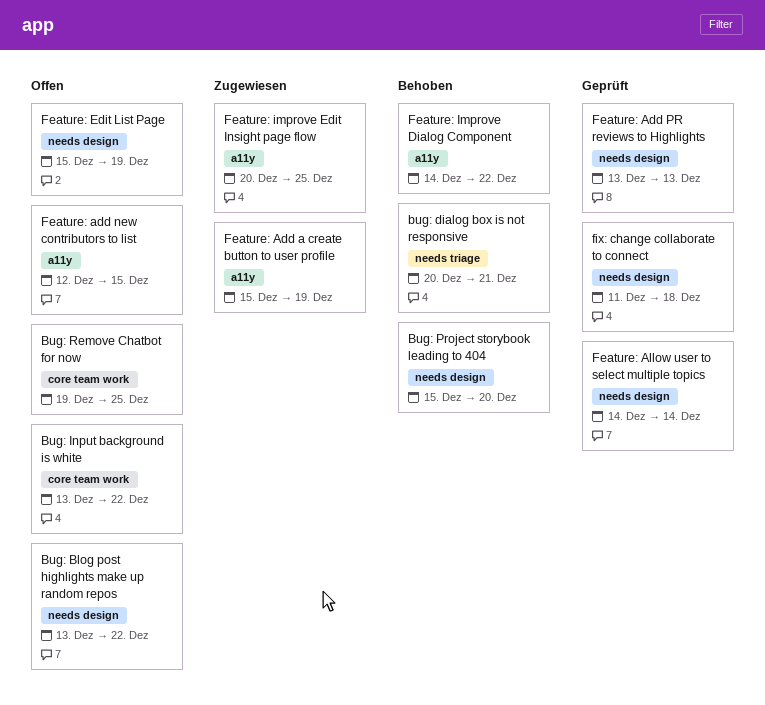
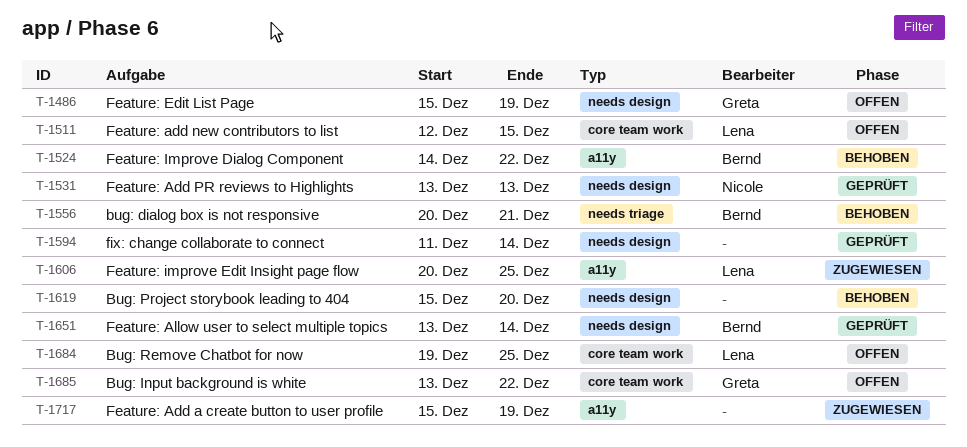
Bug: Blog post highlights make up random repos: present -> none
Feature: add new contributors to list, label: a11y -> core team work
Feature: Allow user to select multiple topics, start: Dec 14 -> Dec 13
fix: change collaborate to connect, due: Dec 18 -> Dec 14

